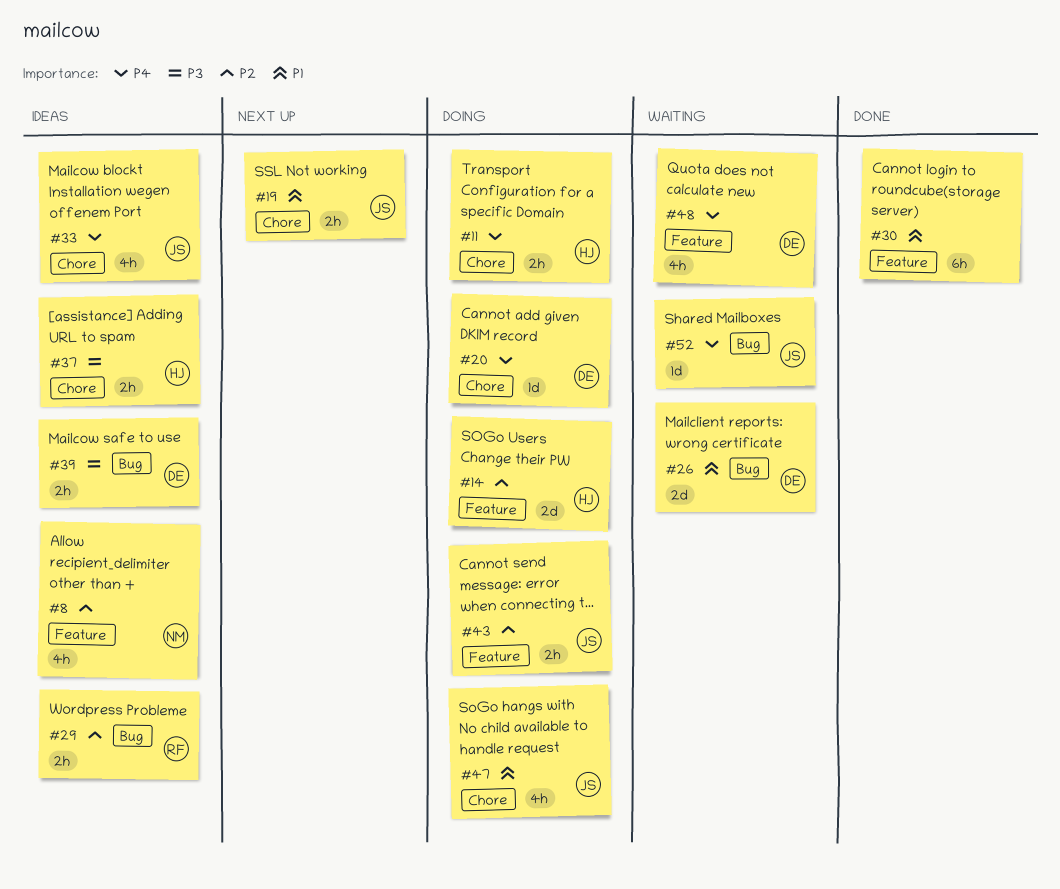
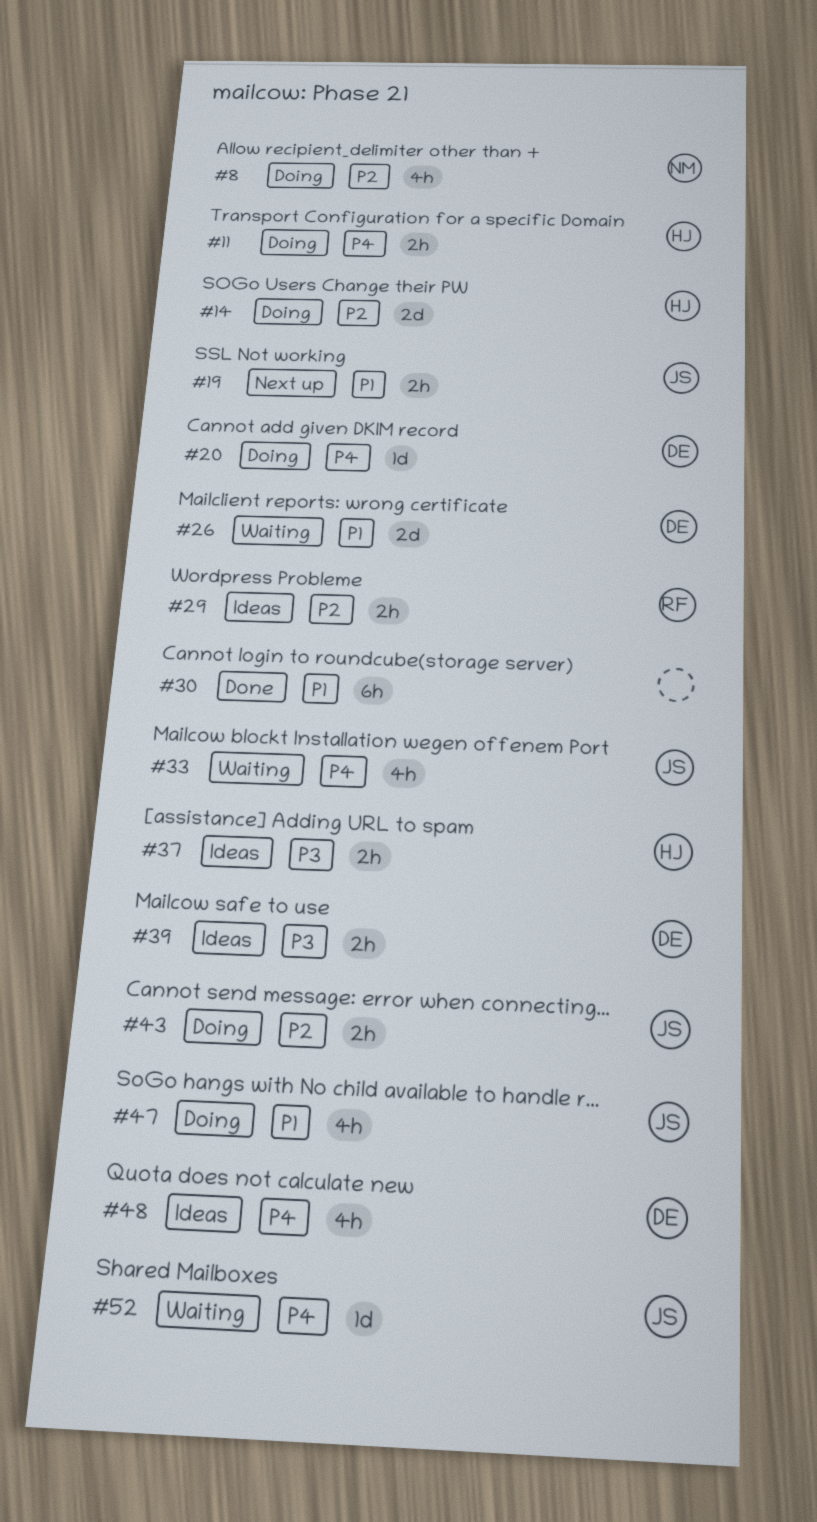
#8, status: Ideas -> Doing
#33, status: Ideas -> Waiting
#48, status: Waiting -> Ideas

